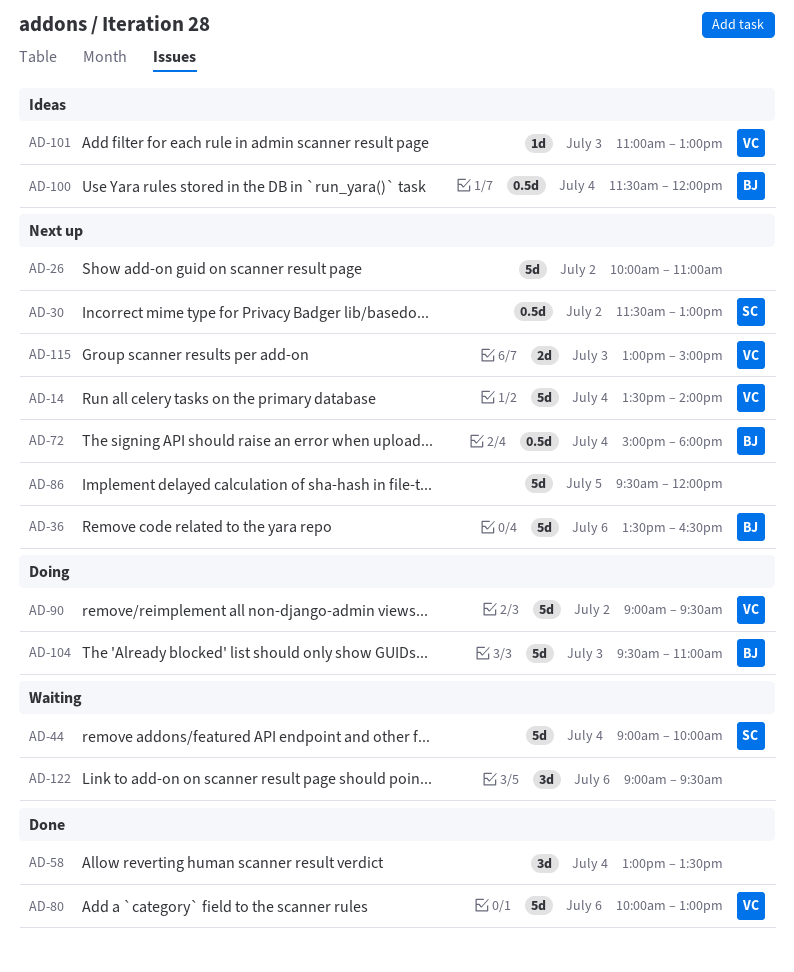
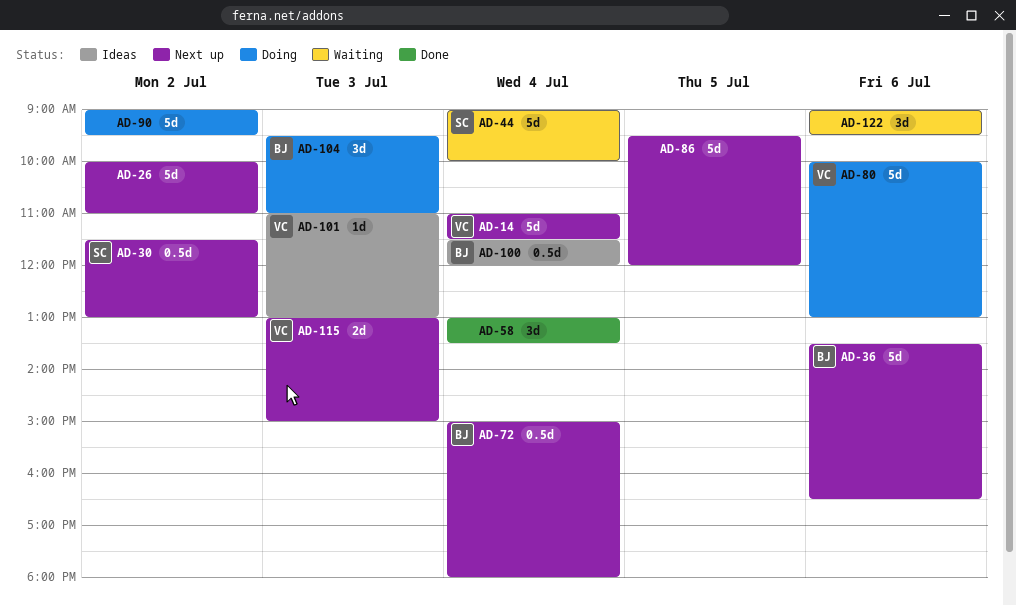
AD-14, begins: 13:30 -> 11:00
AD-14, ends: 14:00 -> 11:30
AD-80, status: Done -> Doing
AD-90, owner: VC -> none
AD-104, estimate: 5d -> 3d

